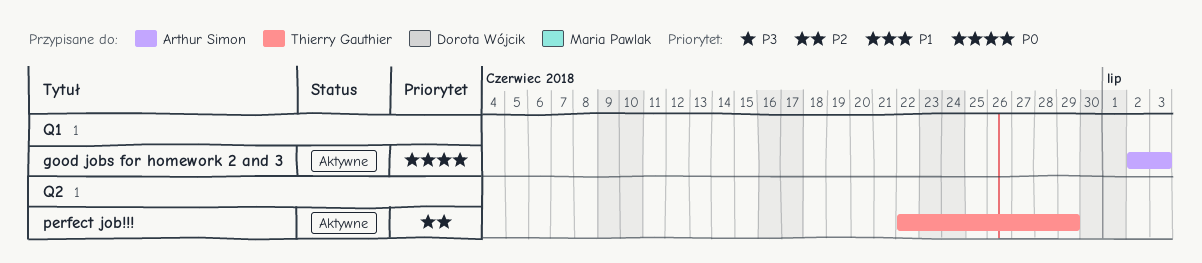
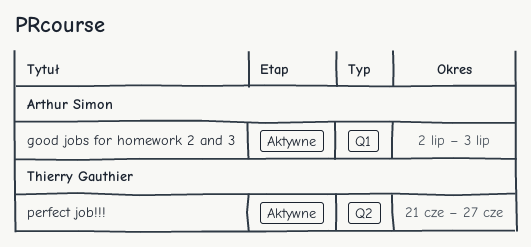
perfect job!!!, start: Jun 22 -> Jun 21
perfect job!!!, due: Jun 29 -> Jun 27

